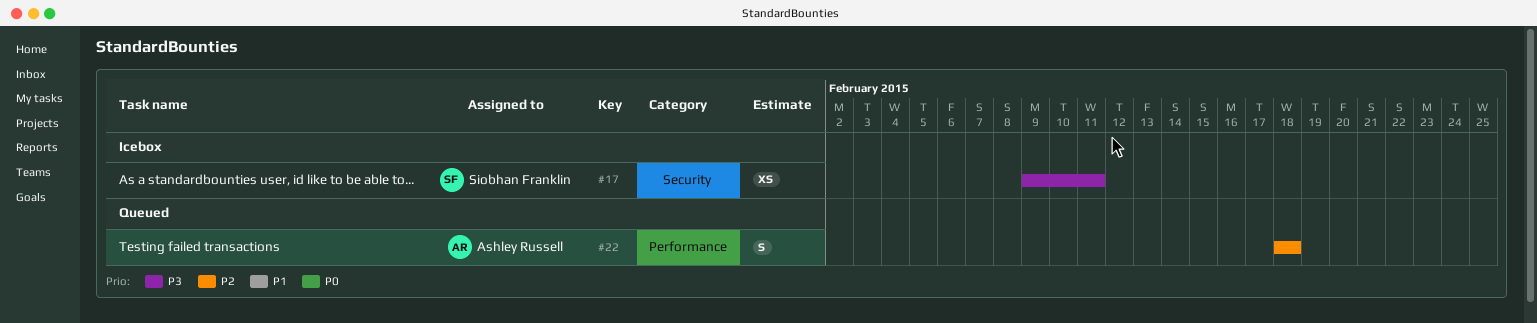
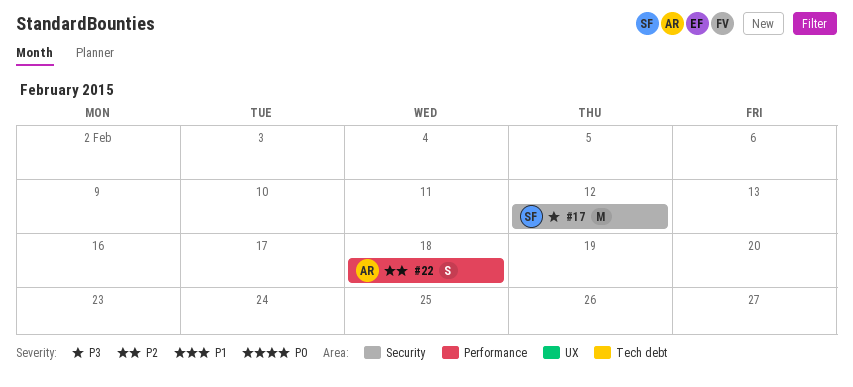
#17, estimate: XS -> M
#17, start: Feb 9 -> Feb 12
#17, due: Feb 11 -> Feb 12

